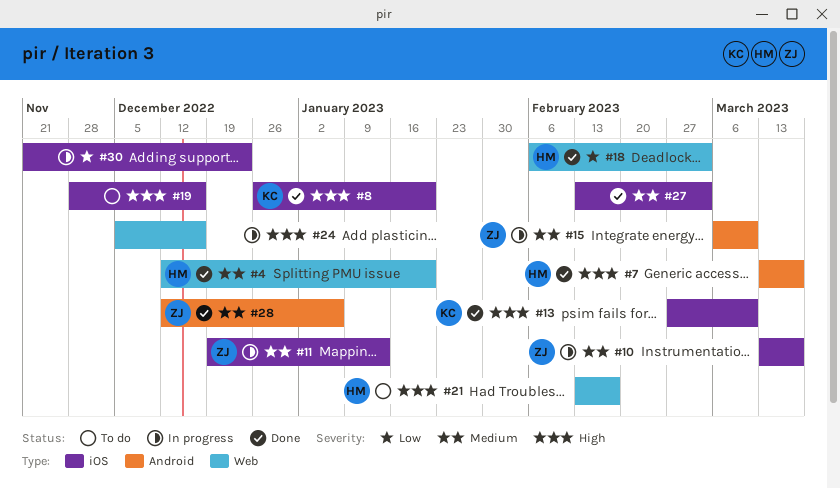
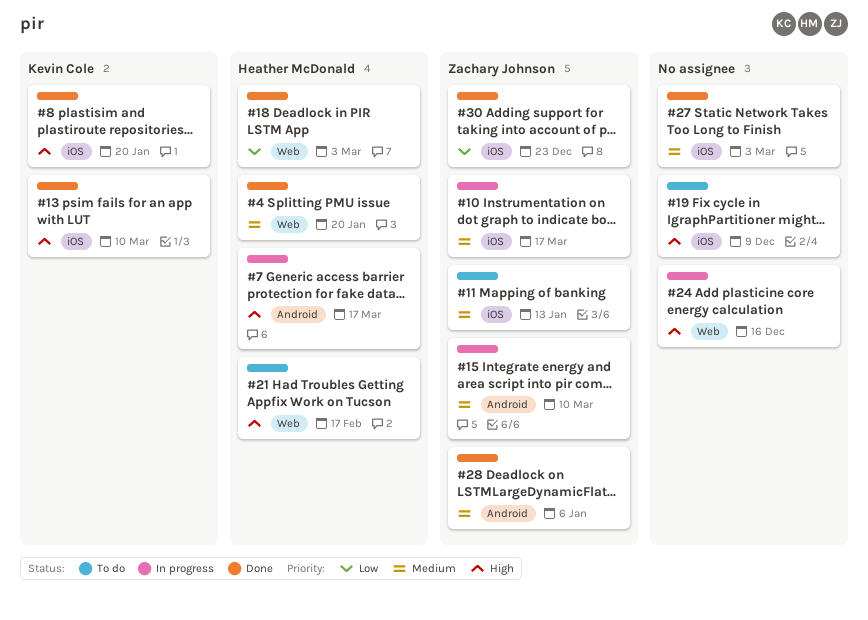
#7, status: Done -> In progress
#11, status: In progress -> To do
#19, due: Dec 16 -> Dec 9
#30, status: In progress -> Done
#30, owner: none -> Zachary Johnson

